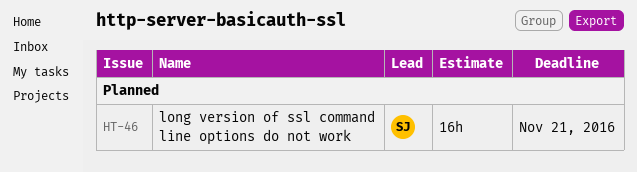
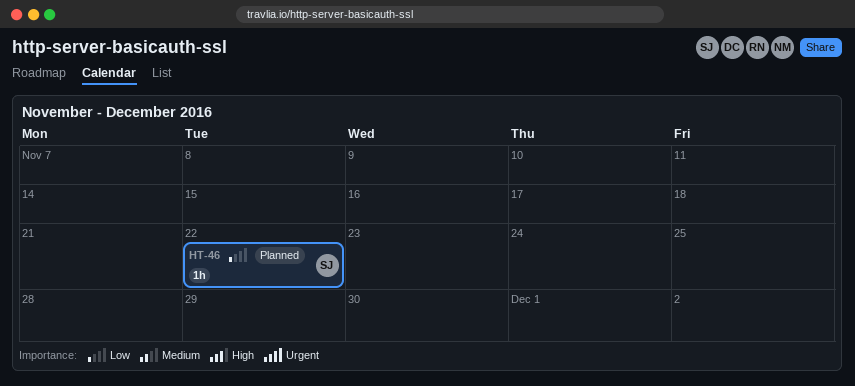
HT-46, estimate: 16h -> 1h
HT-46, due: Nov 21 -> Nov 22

